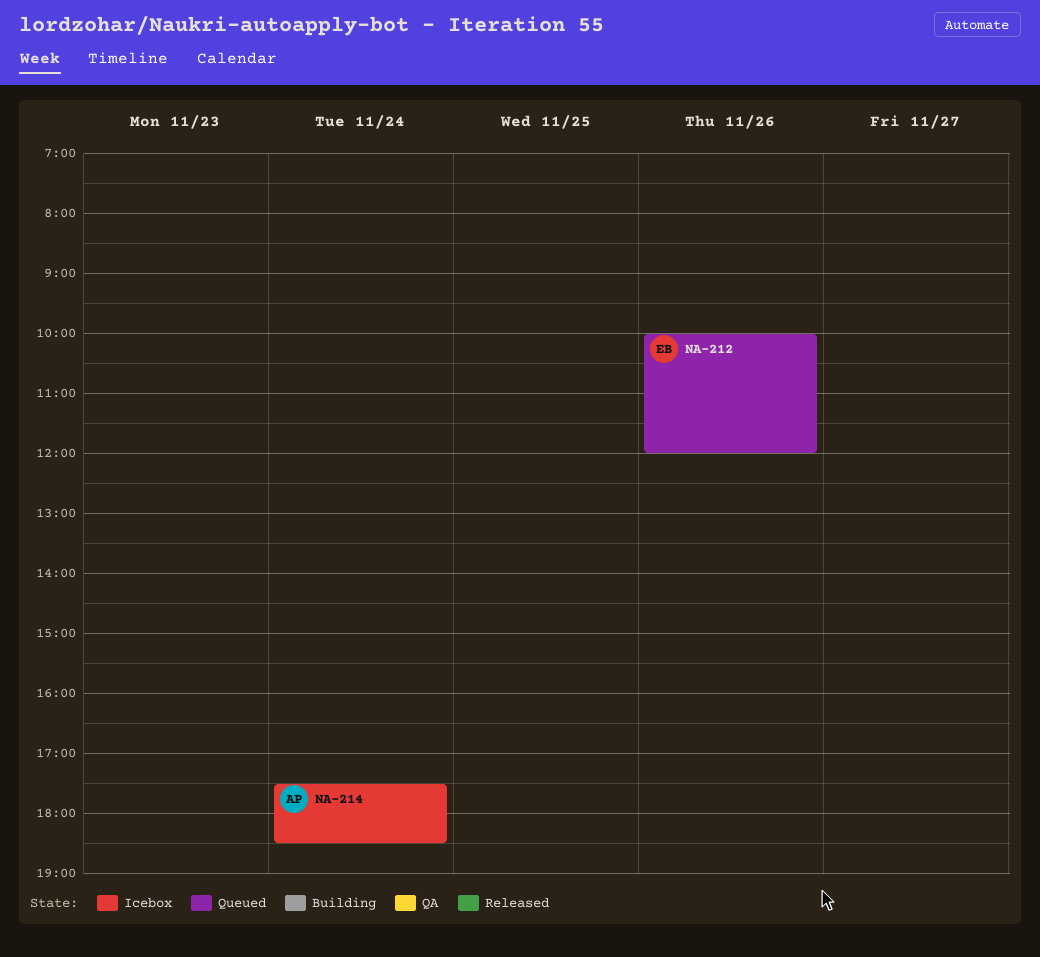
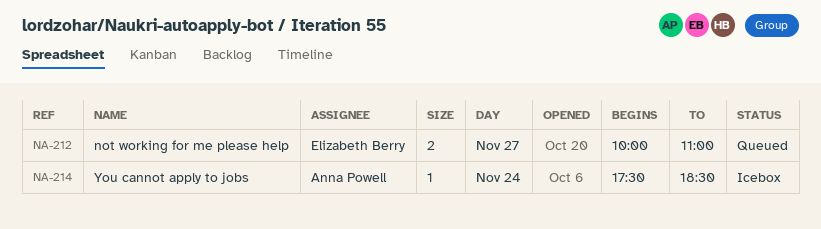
NA-212, day: Nov 26 -> Nov 27
NA-212, ends: 12:00 -> 11:00

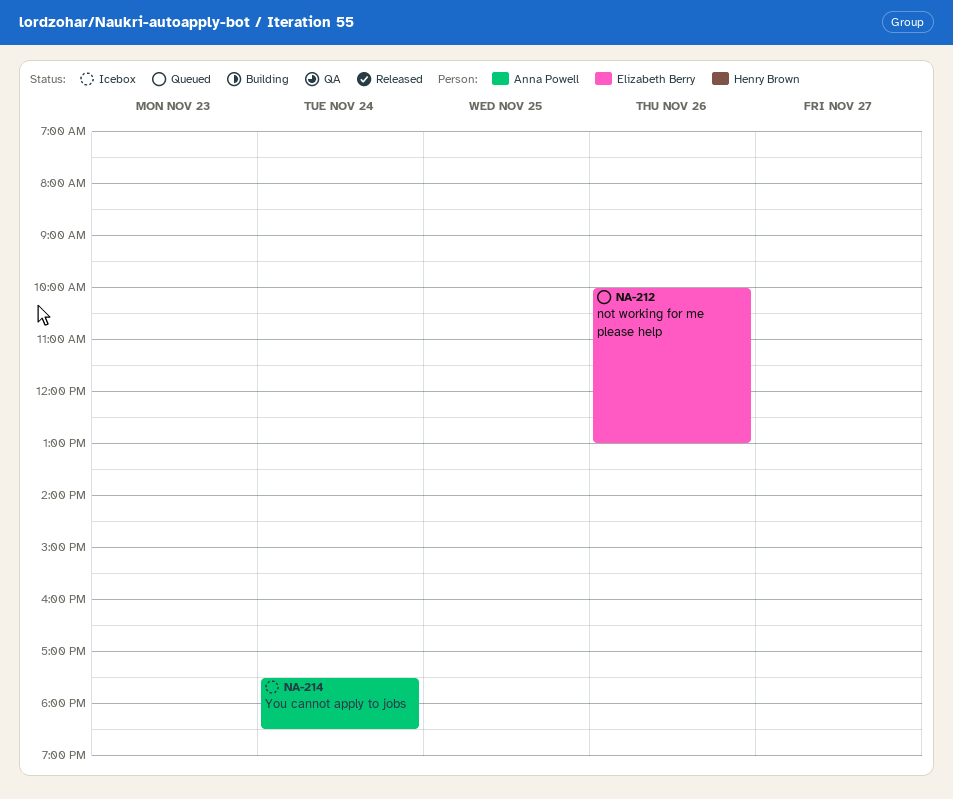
NA-212, day: Nov 27 -> Nov 26
NA-212, ends: 11:00 -> 13:00

